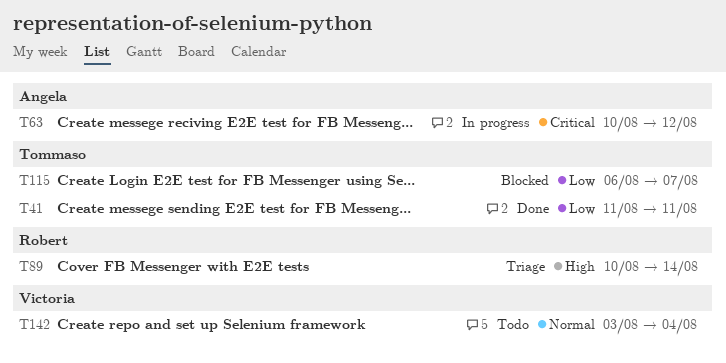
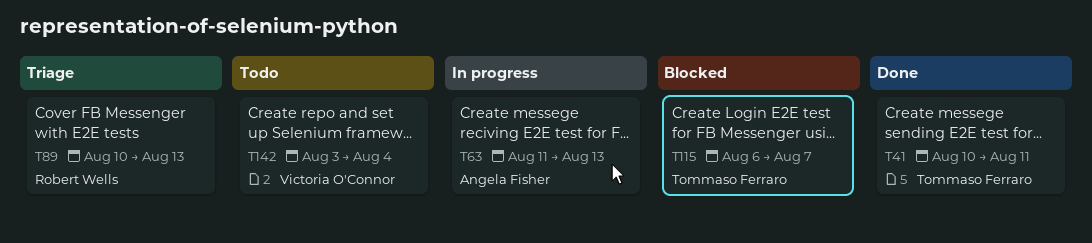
T41, start: Aug 11 -> Aug 10
T63, start: Aug 10 -> Aug 11
T63, due: Aug 12 -> Aug 13
T89, due: Aug 14 -> Aug 13

